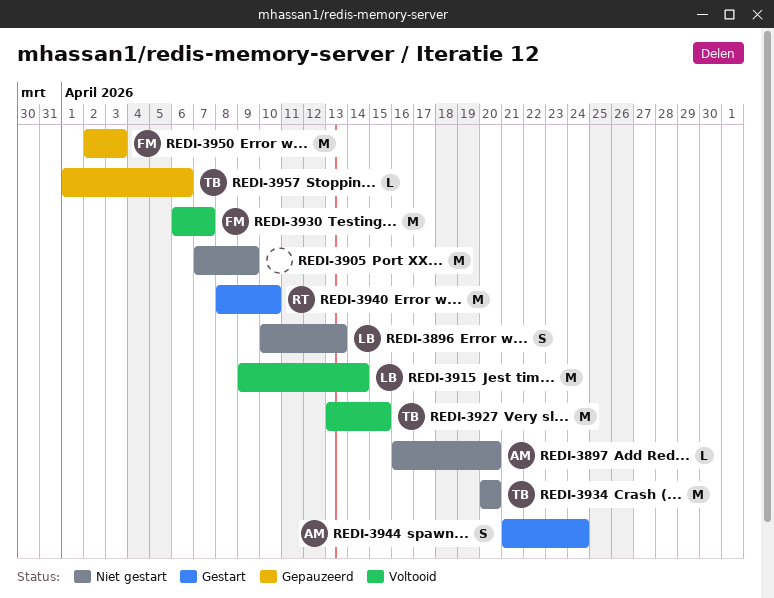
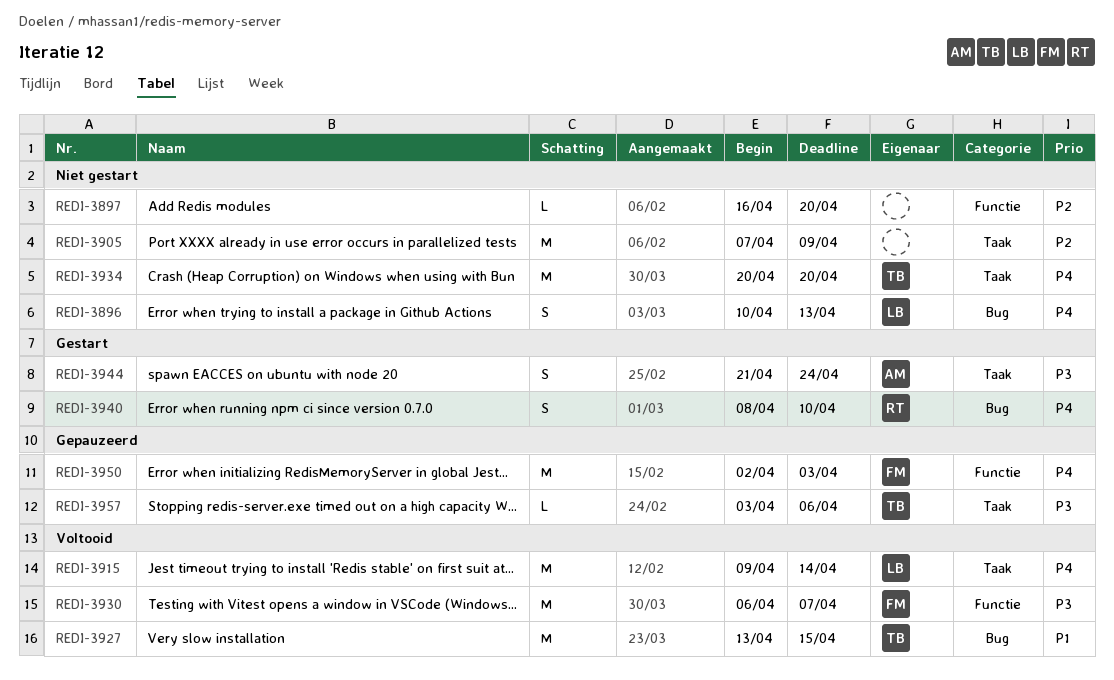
REDI-3897, owner: AM -> none
REDI-3940, estimate: M -> S
REDI-3957, start: Apr 1 -> Apr 3

